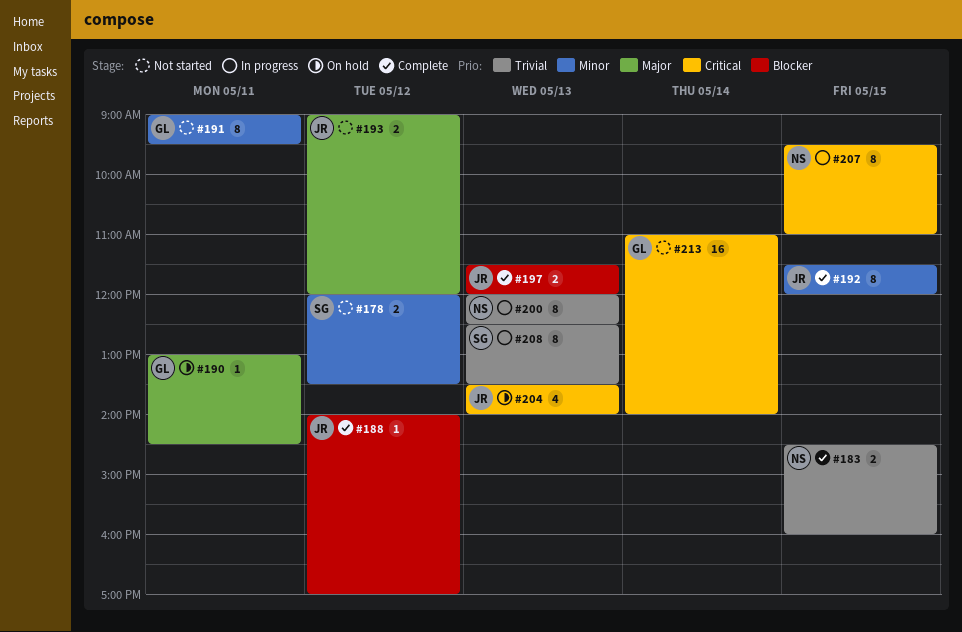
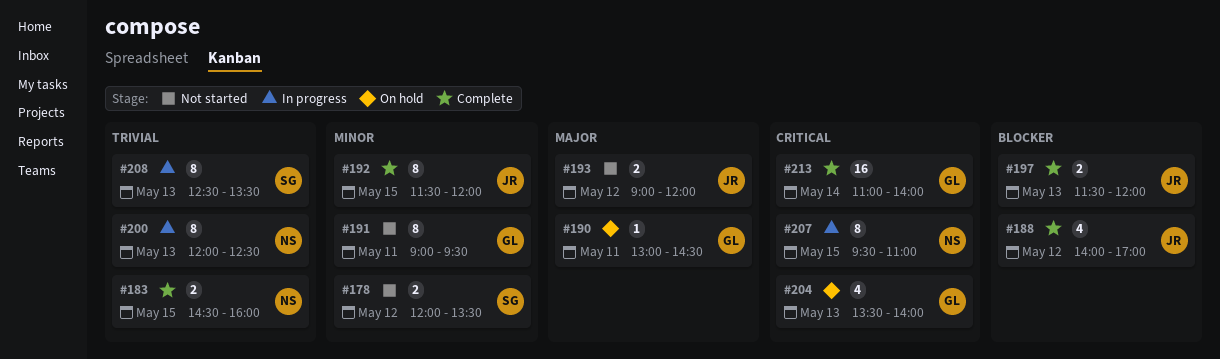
#188, estimate: 1 -> 4
#204, owner: JR -> GL
#213, status: Not started -> Complete

